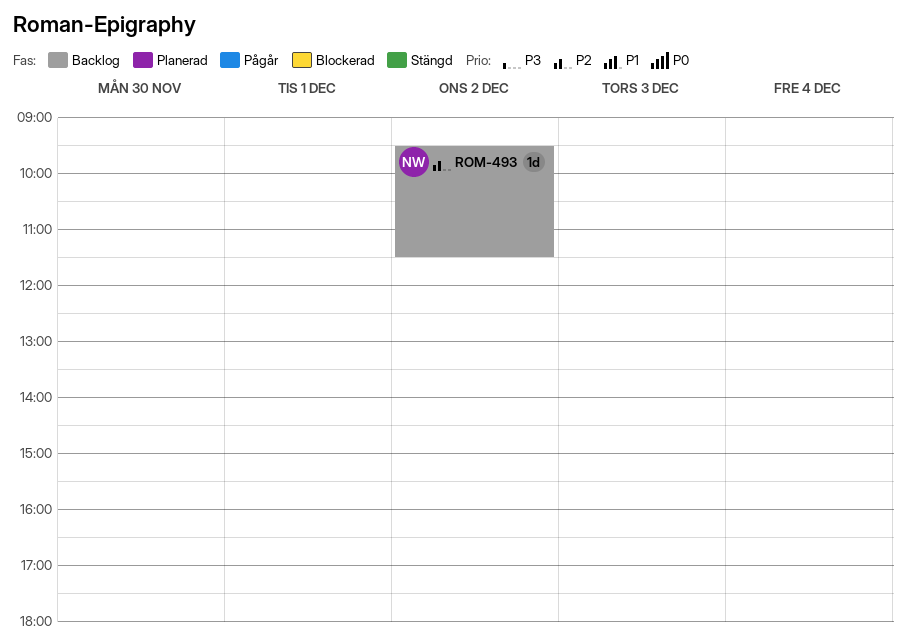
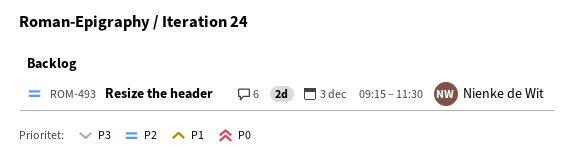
ROM-493, estimate: 1d -> 2d
ROM-493, day: Dec 2 -> Dec 3
ROM-493, begins: 09:30 -> 09:15

